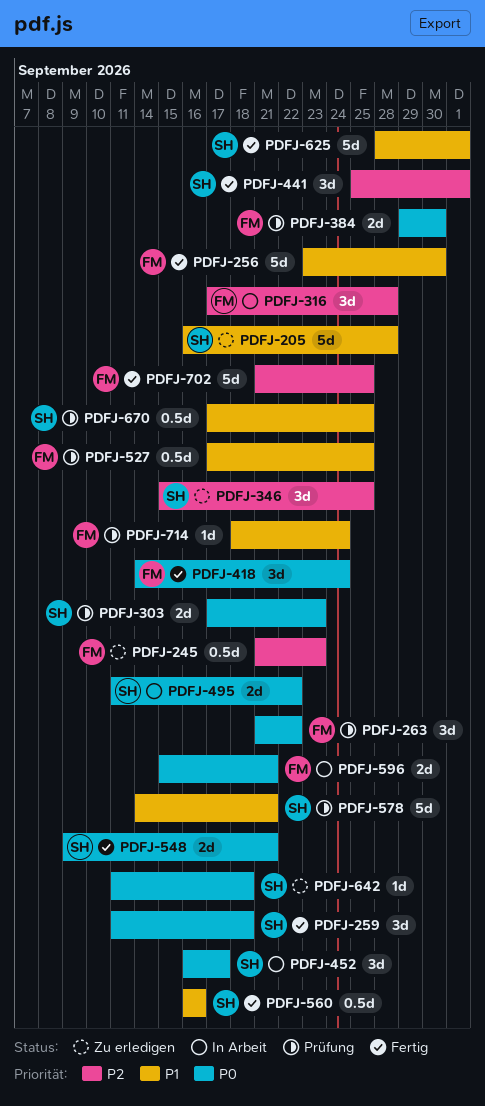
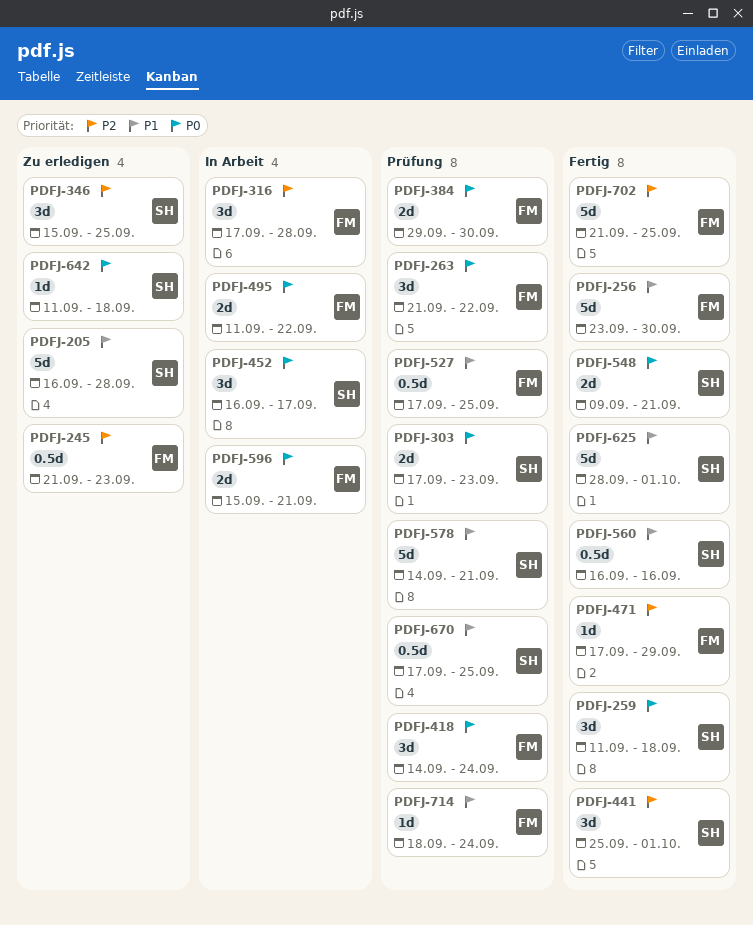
PDFJ-418, status: Fertig -> Prüfung
PDFJ-471: none -> present
PDFJ-495, owner: SH -> FM

